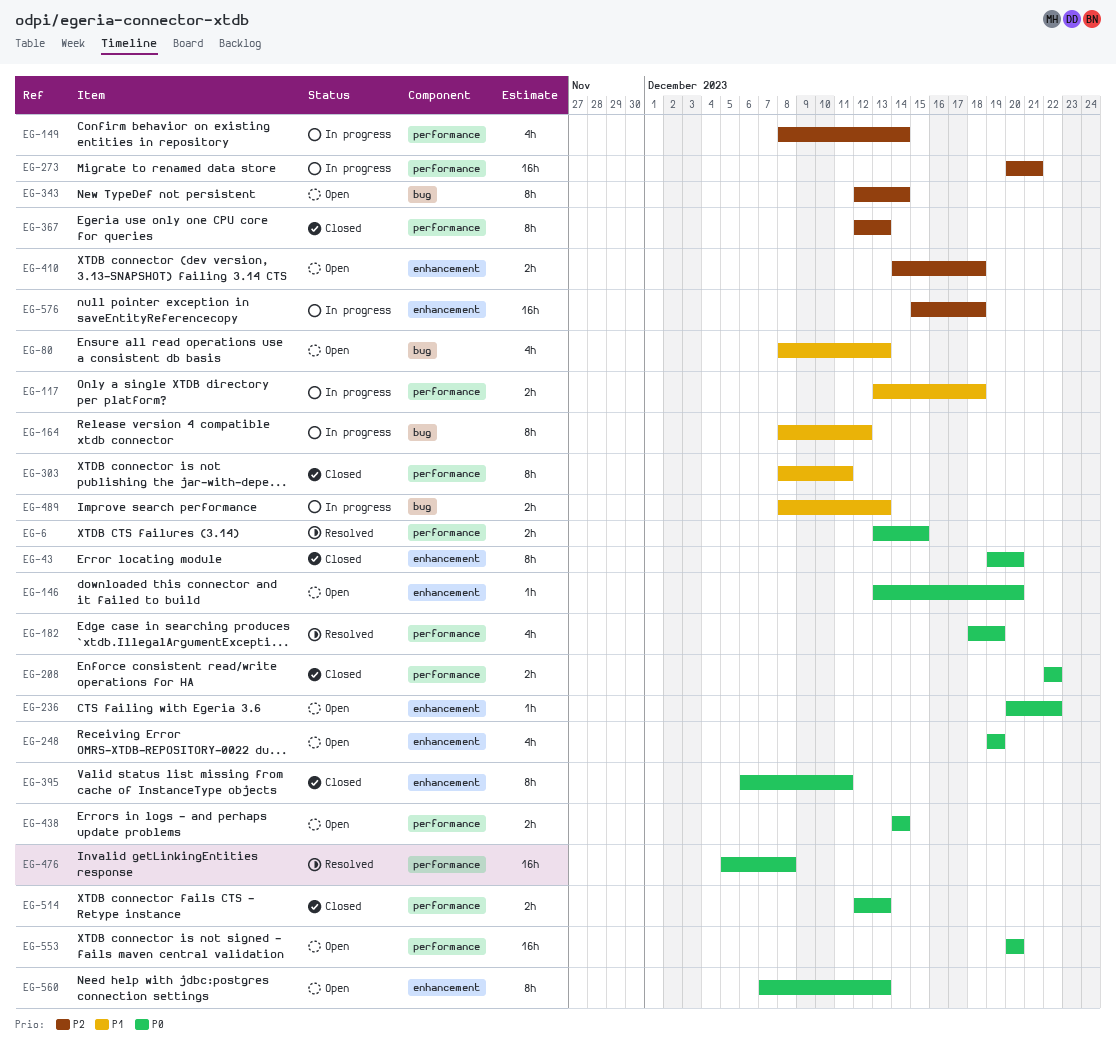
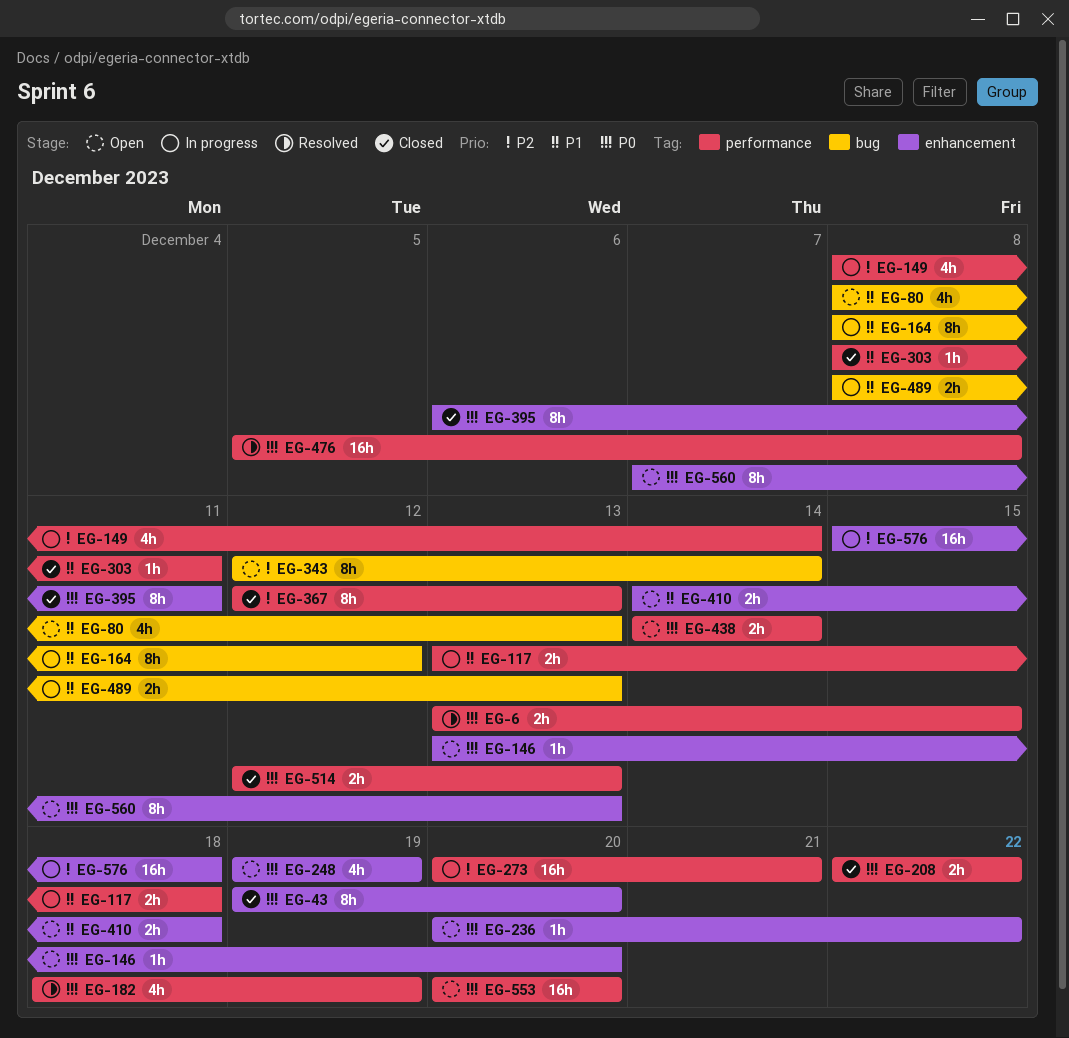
EG-303, estimate: 8h -> 1h
EG-410, priority: P2 -> P1

